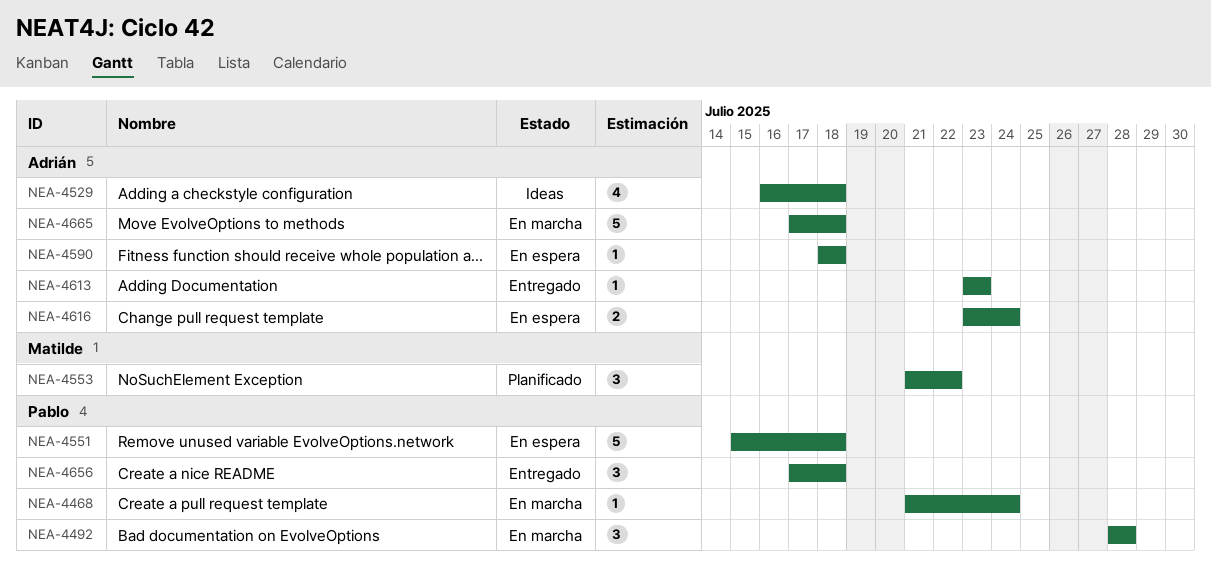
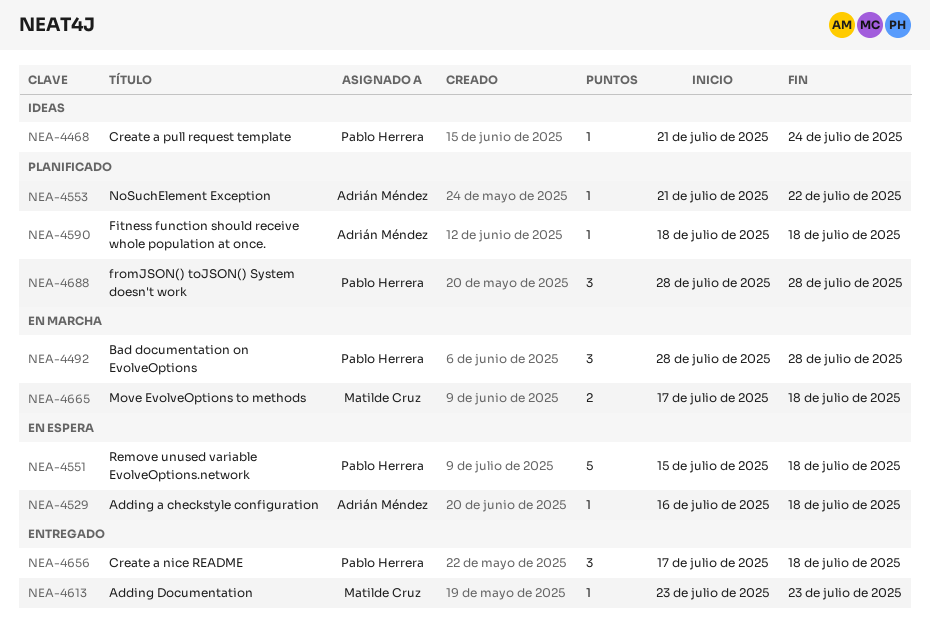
NEA-4468, status: En marcha -> Ideas
NEA-4529, status: Ideas -> En espera
NEA-4529, estimate: 4 -> 1
NEA-4553, owner: Matilde Cruz -> Adrián Méndez
NEA-4553, estimate: 3 -> 1
NEA-4590, status: En espera -> Planificado
NEA-4613, owner: Adrián Méndez -> Matilde Cruz
NEA-4616: present -> none
NEA-4665, owner: Adrián Méndez -> Matilde Cruz
NEA-4665, estimate: 5 -> 2
NEA-4688: none -> present

